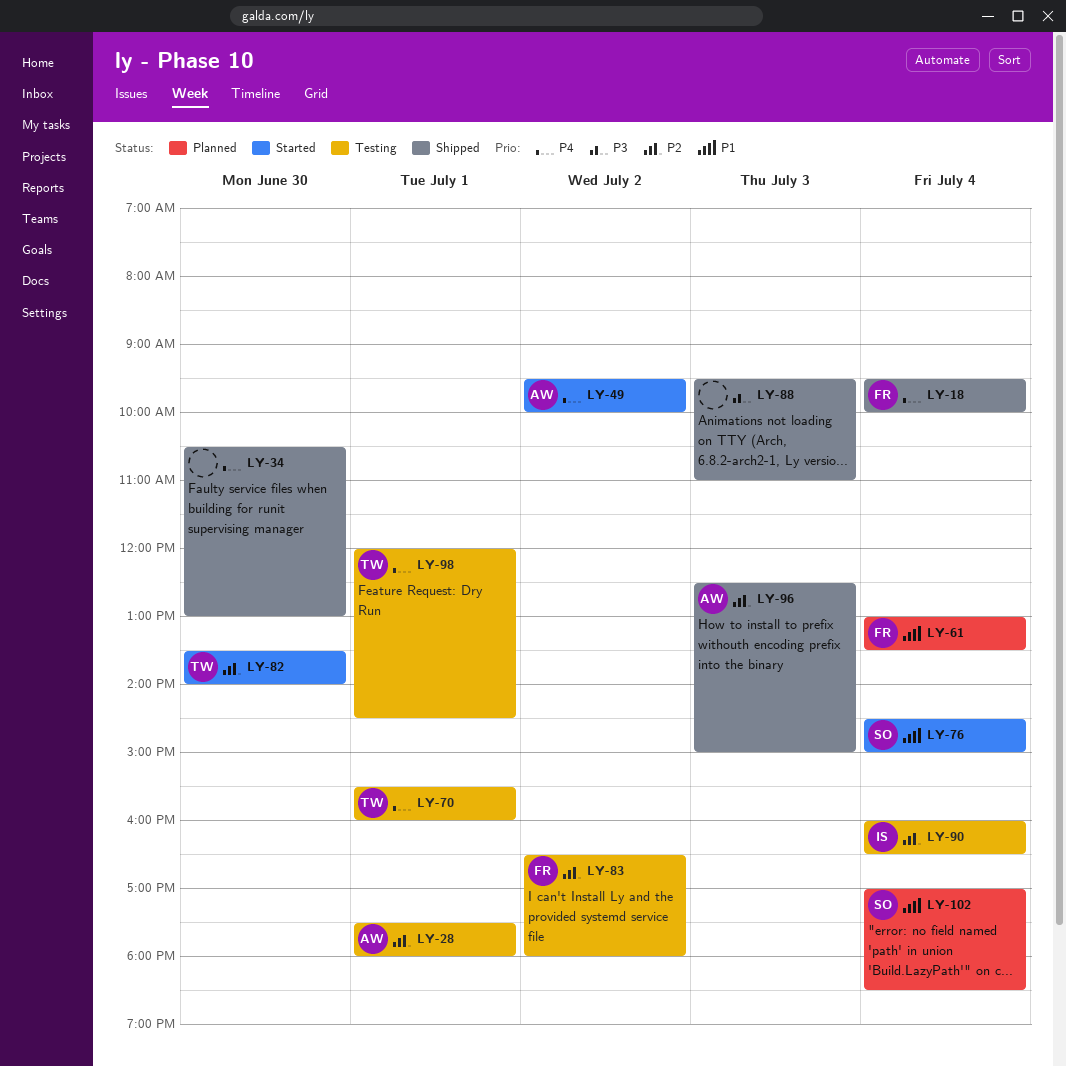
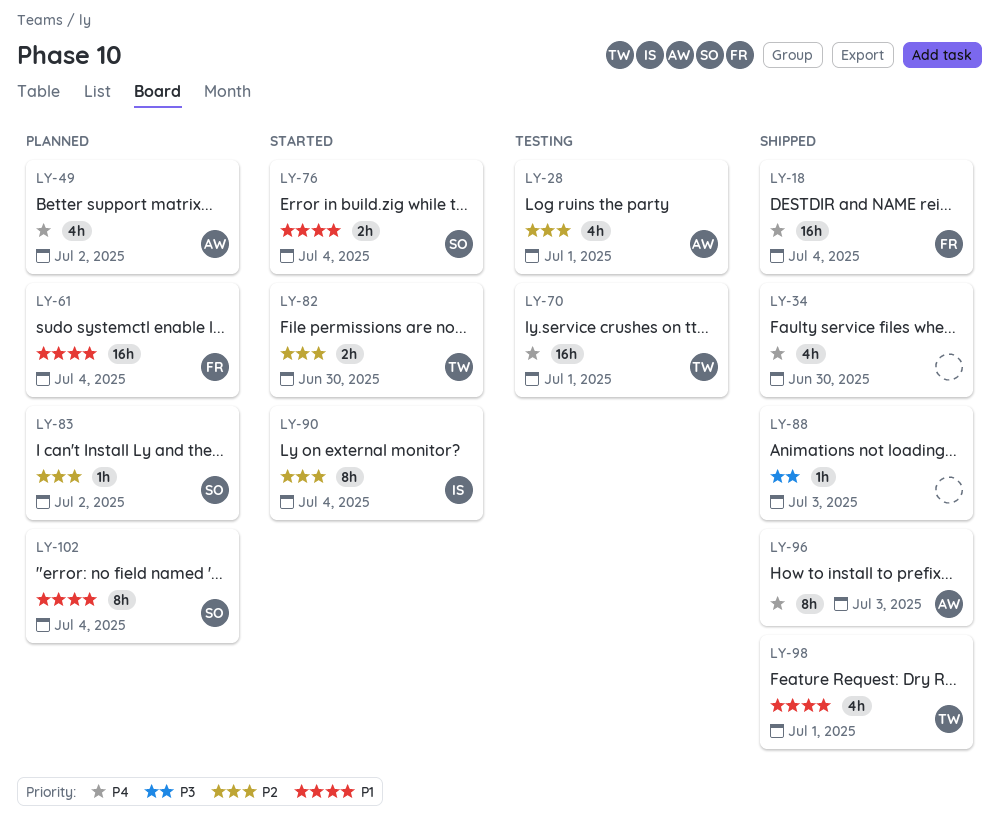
LY-49, status: Started -> Planned
LY-83, status: Testing -> Planned
LY-83, owner: FR -> SO
LY-90, status: Testing -> Started
LY-96, priority: P2 -> P4
LY-98, status: Testing -> Shipped
LY-98, priority: P4 -> P1

